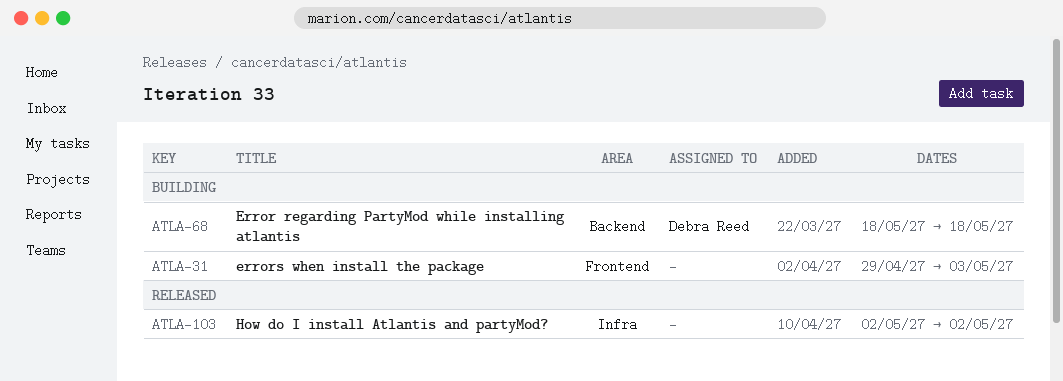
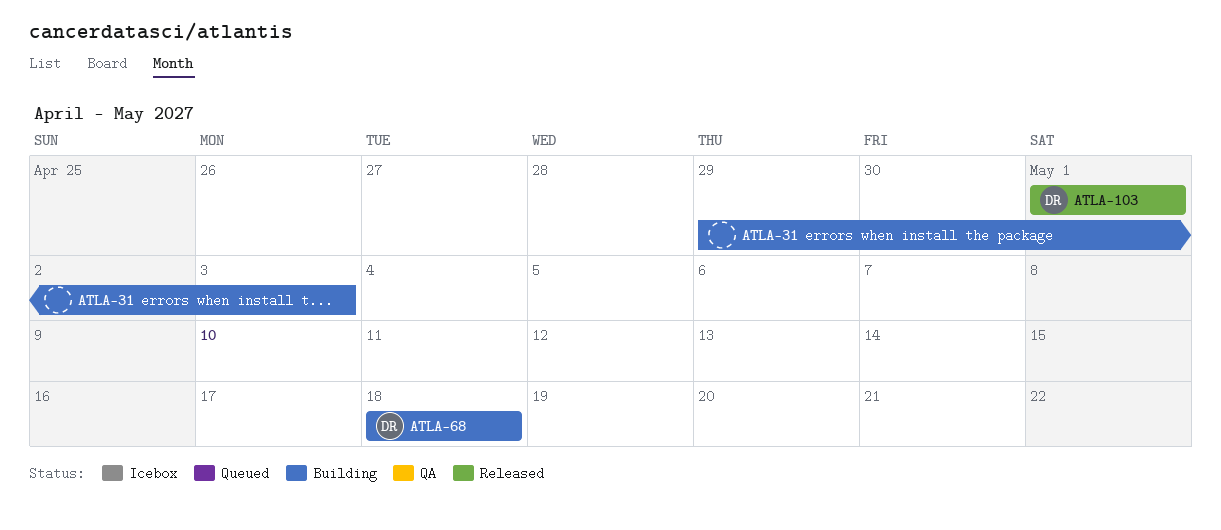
ATLA-103, owner: none -> Debra Reed
ATLA-103, start: May 2 -> May 1
ATLA-103, due: May 2 -> May 1

